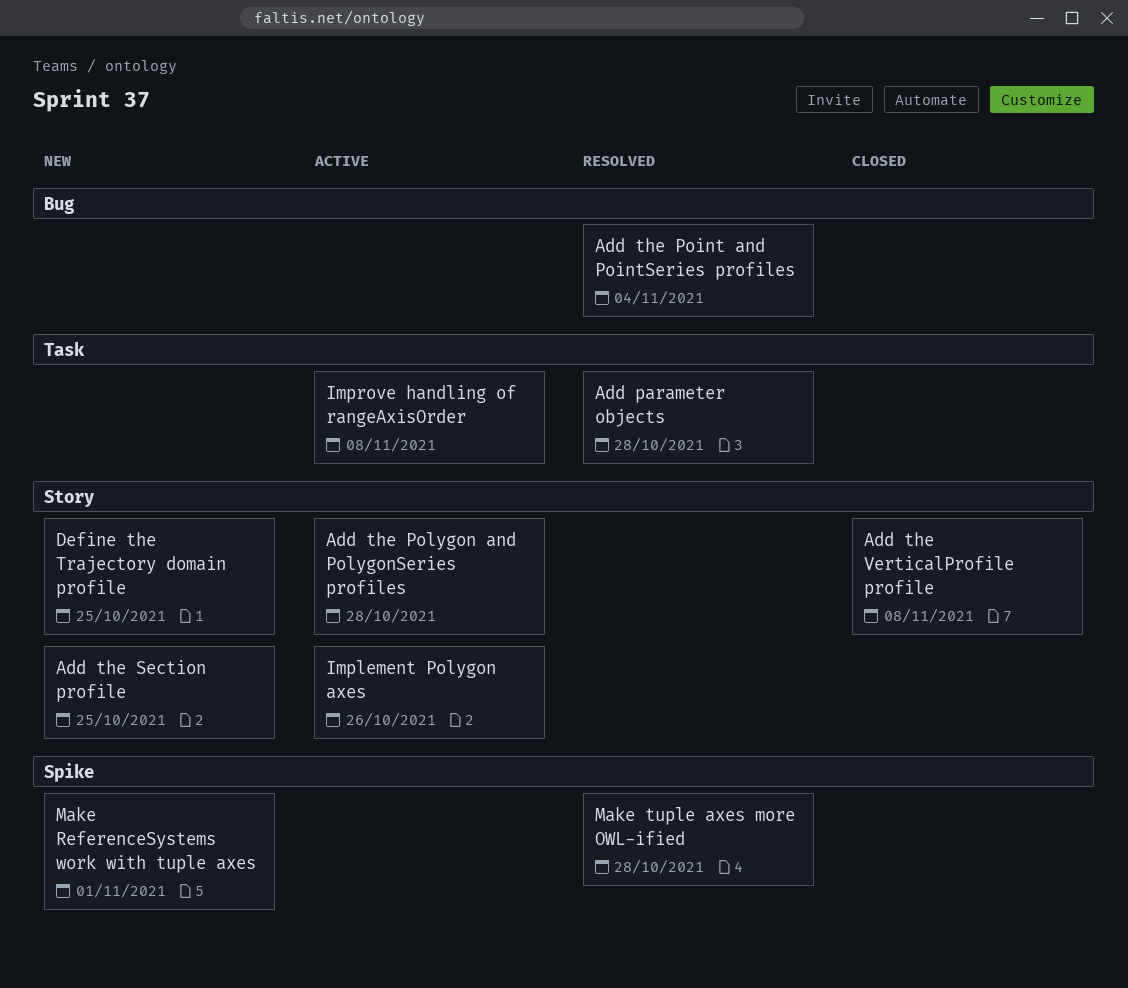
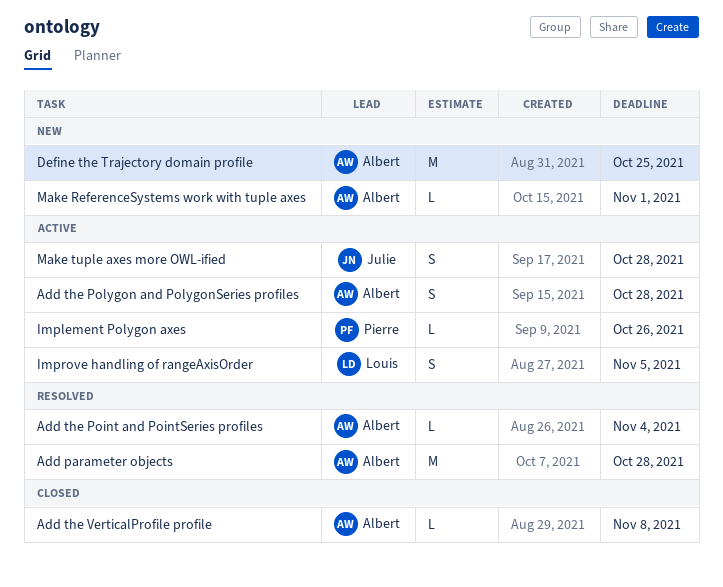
Add the Section profile: present -> none
Improve handling of rangeAxisOrder, due: Nov 8 -> Nov 5
Make tuple axes more OWL-ified, status: Resolved -> Active

